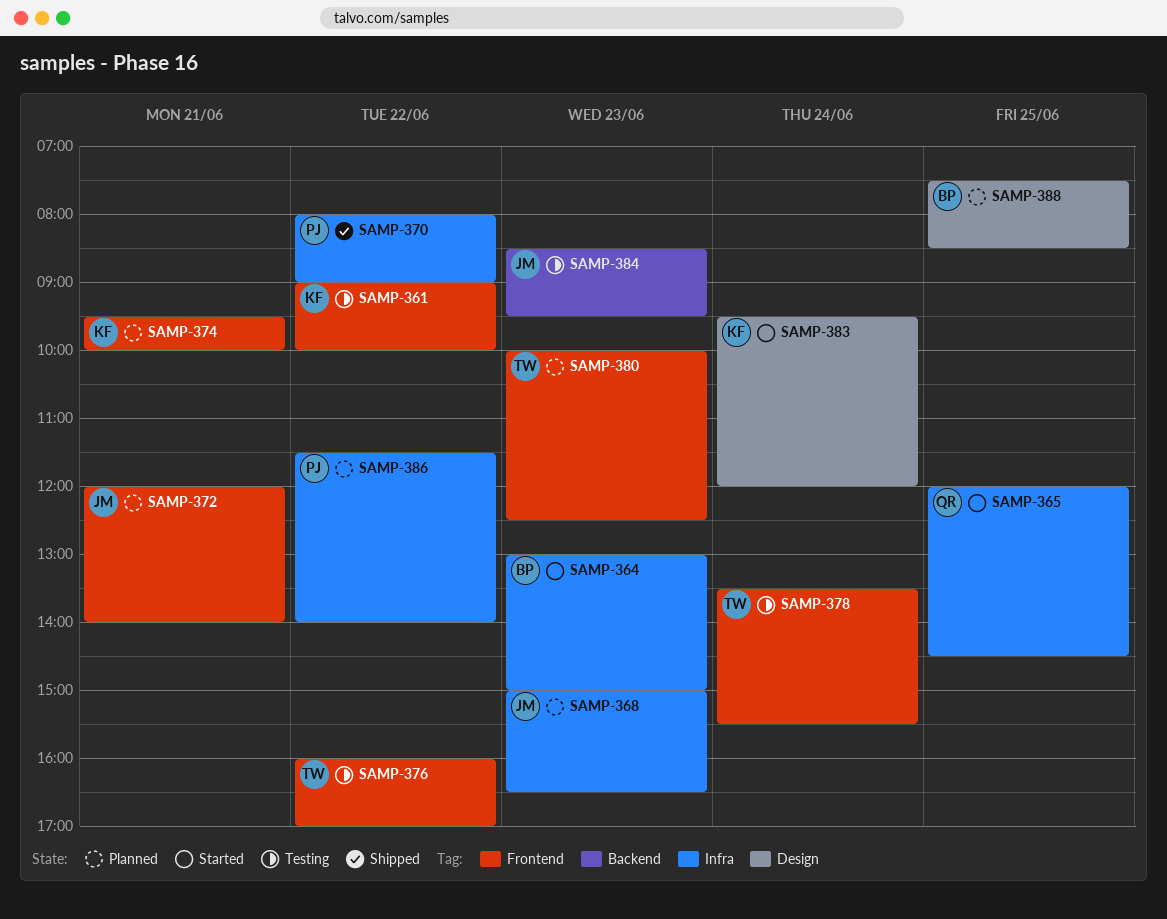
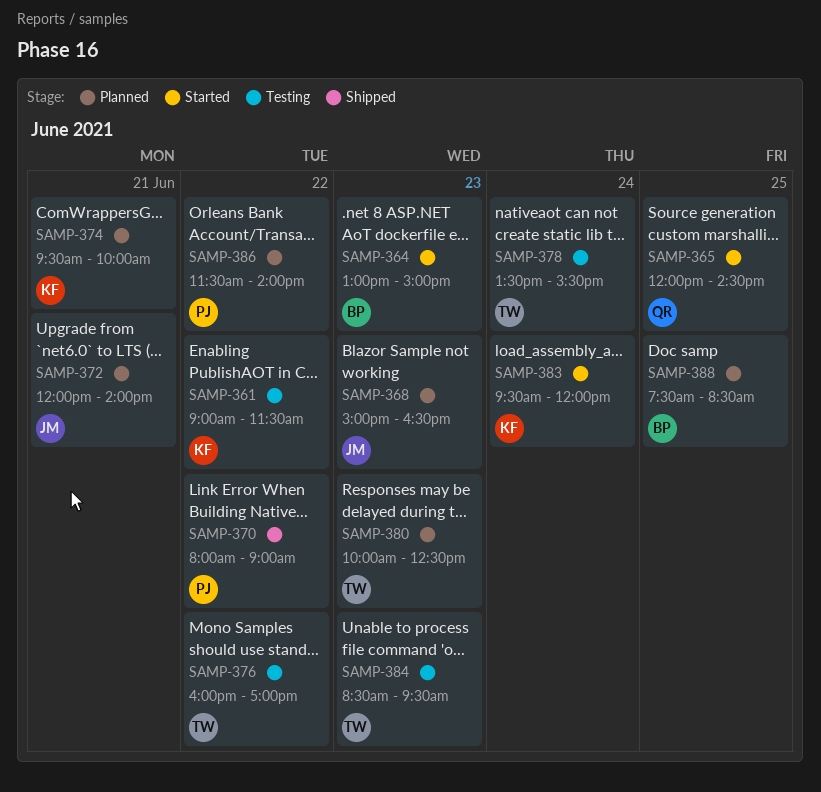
SAMP-361, ends: 10:00 -> 11:30
SAMP-384, owner: JM -> TW

